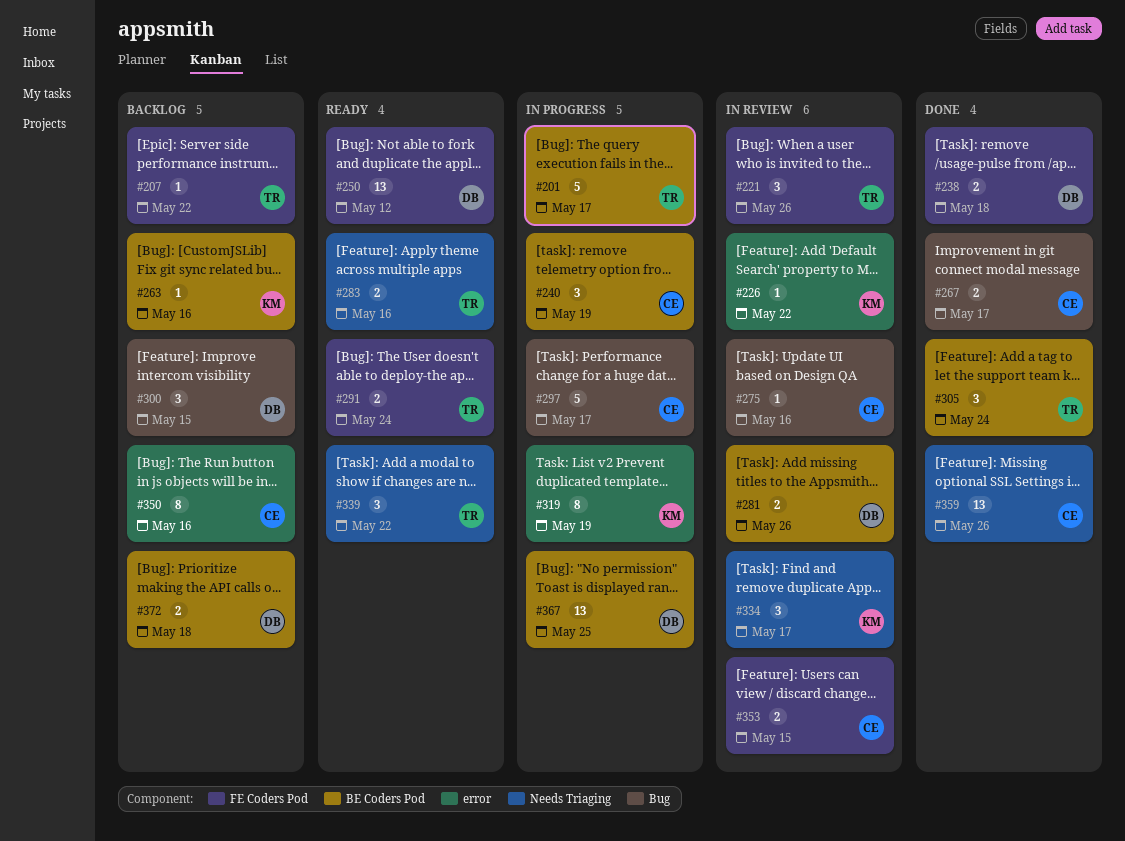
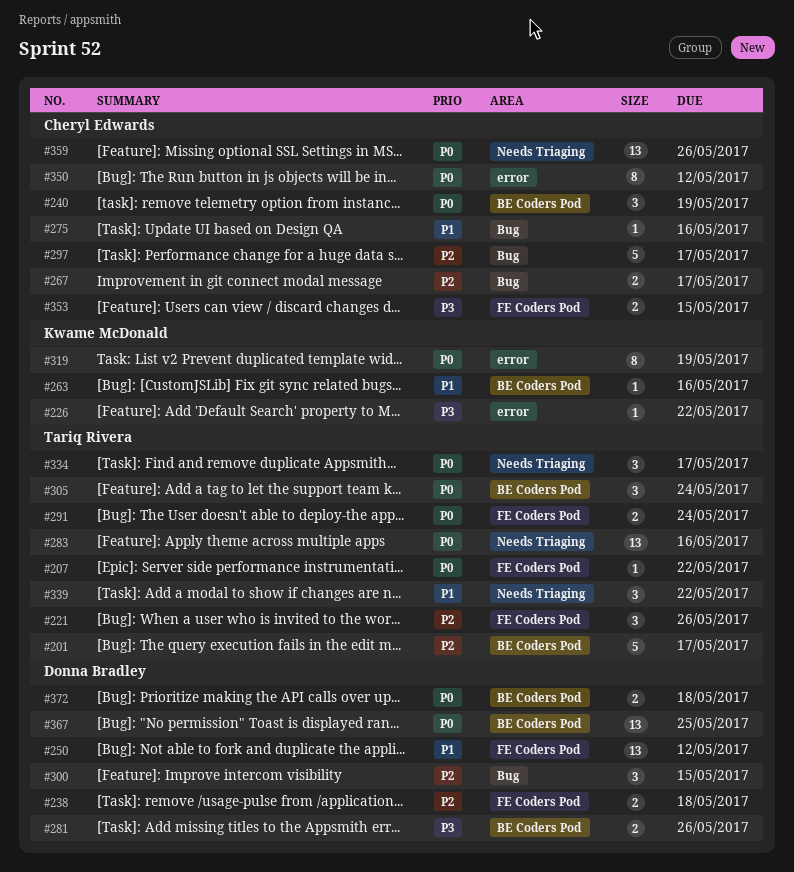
#283, estimate: 2 -> 13
#334, owner: Kwame McDonald -> Tariq Rivera
#350, due: May 16 -> May 12

